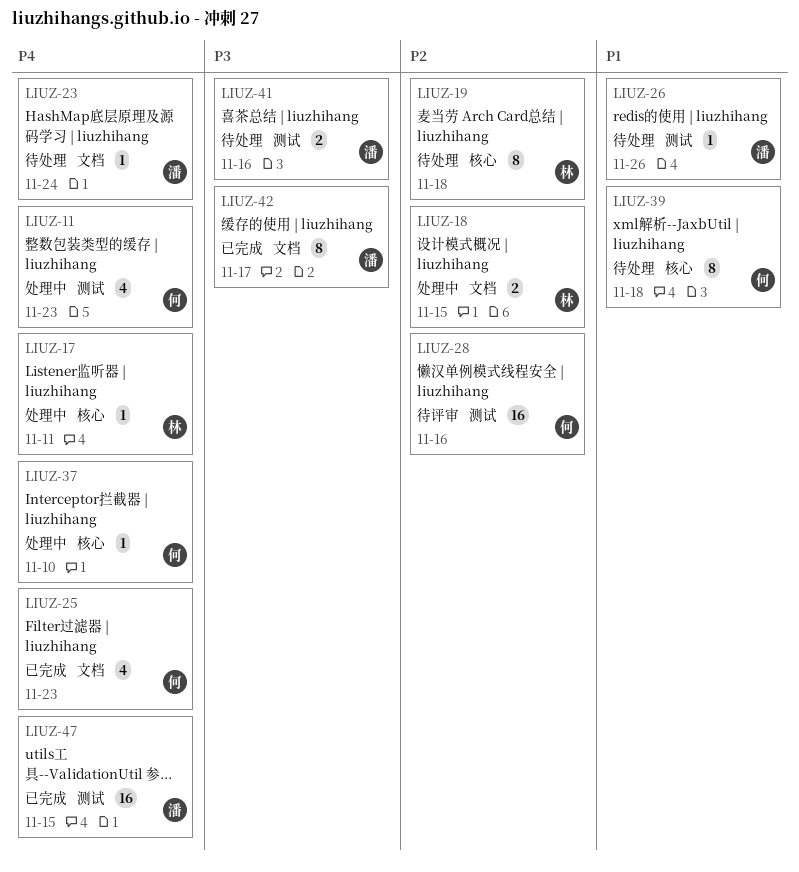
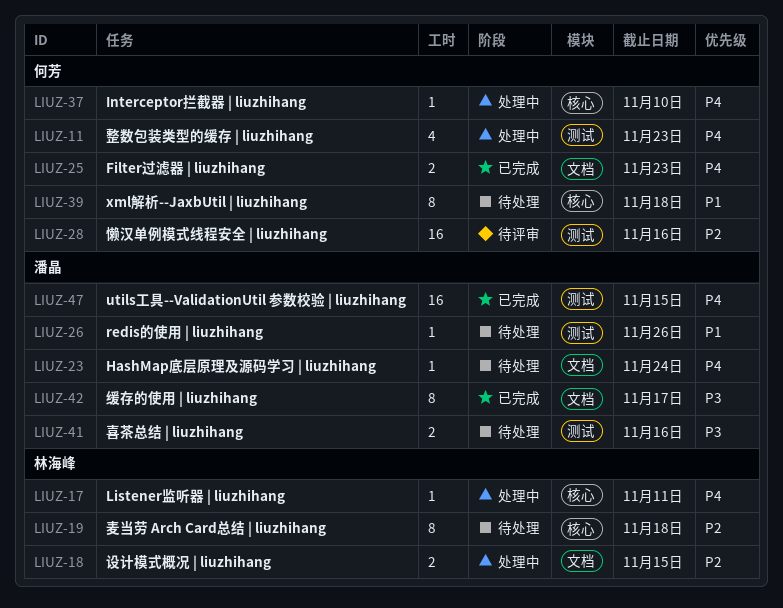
LIUZ-25, estimate: 4 -> 2

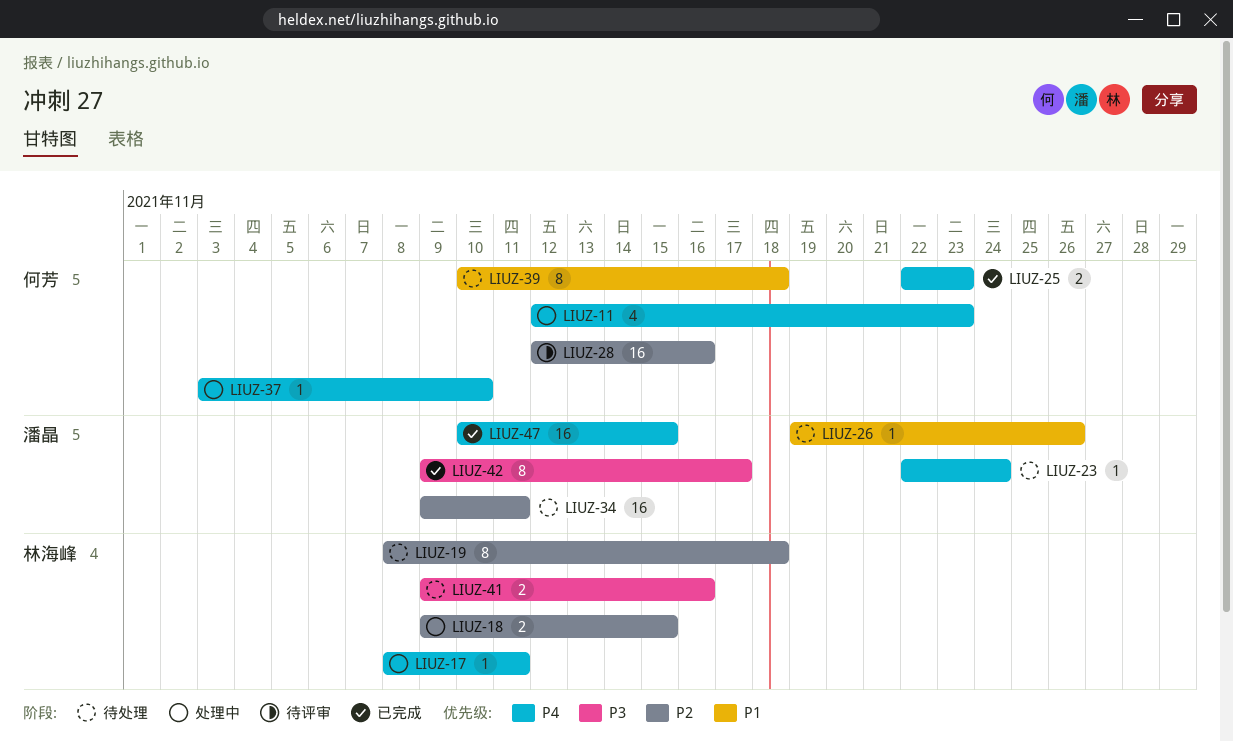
LIUZ-34: none -> present
LIUZ-41, owner: 潘晶 -> 林海峰

